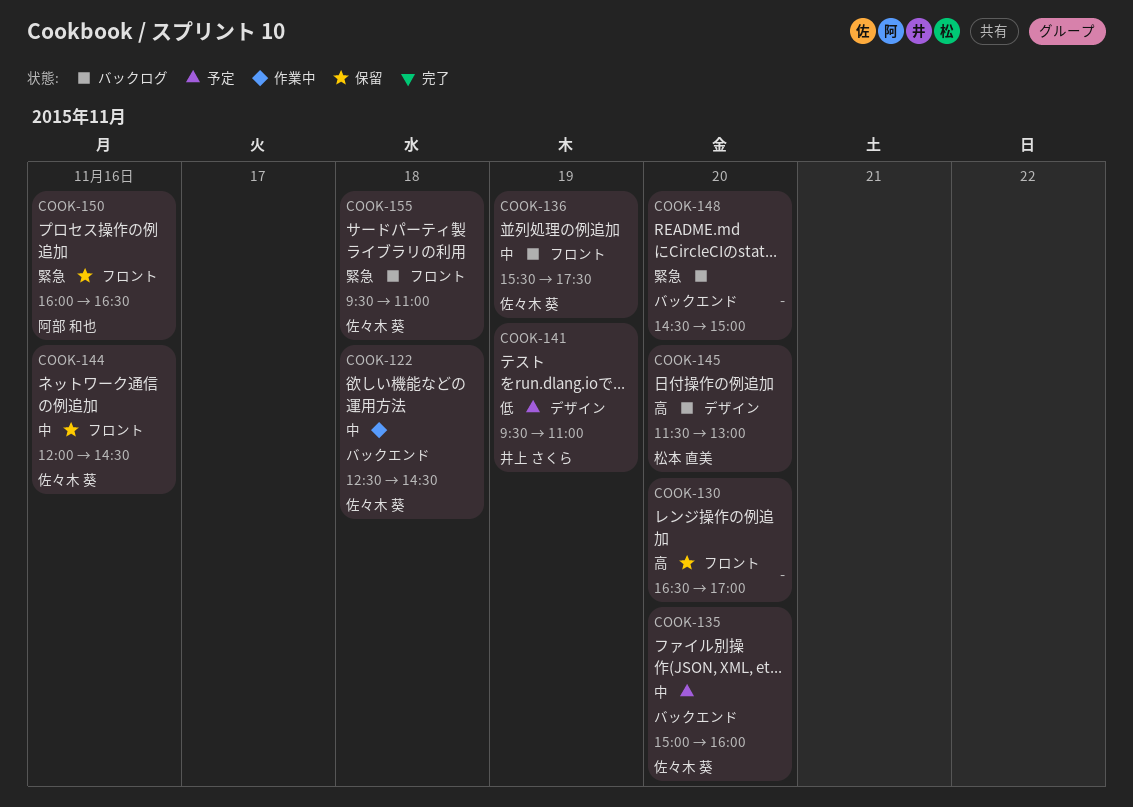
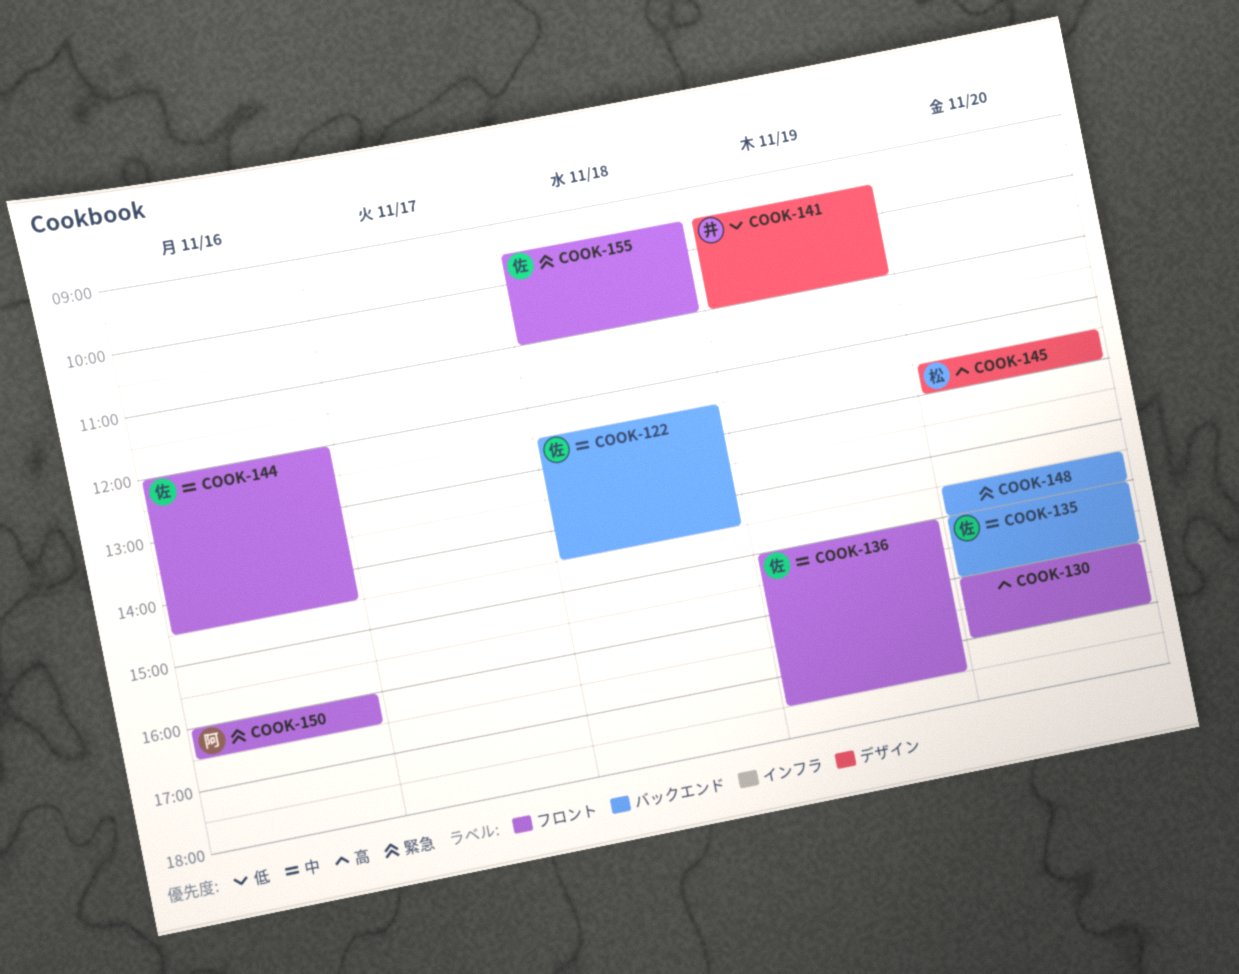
COOK-130, begins: 16:30 -> 16:00
COOK-136, begins: 15:30 -> 15:00
COOK-145, begins: 11:30 -> 12:30

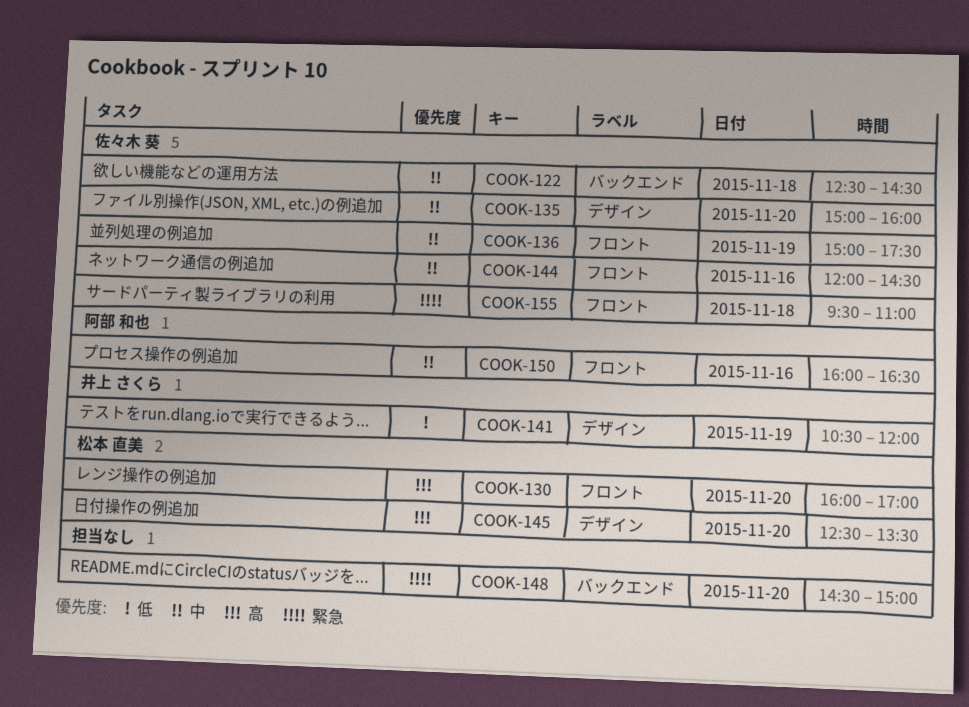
COOK-130, owner: none -> 松本 直美
COOK-135, label: バックエンド -> デザイン
COOK-141, begins: 09:30 -> 10:30
COOK-141, ends: 11:00 -> 12:00
COOK-145, ends: 13:00 -> 13:30
COOK-150, priority: 緊急 -> 中

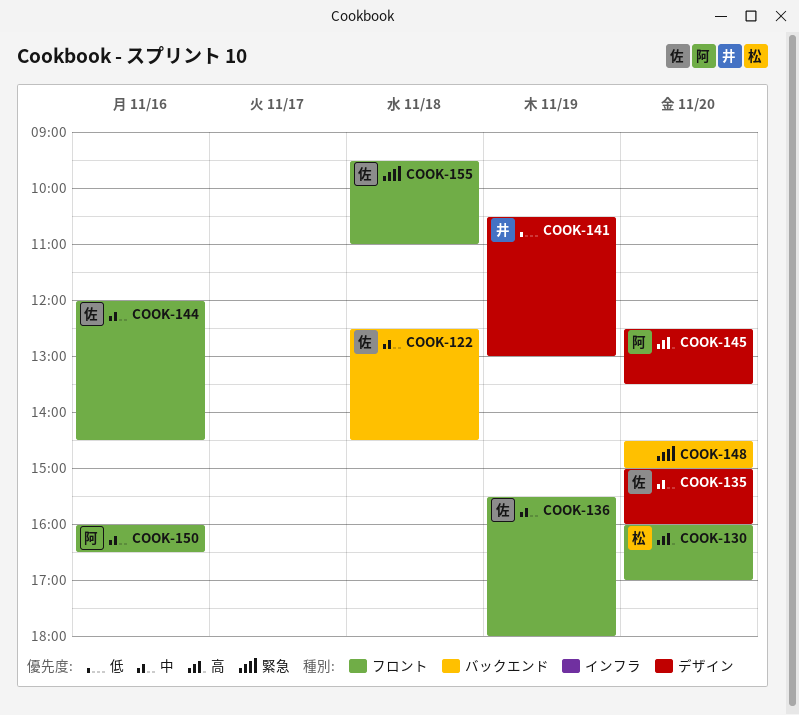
COOK-136, begins: 15:00 -> 15:30
COOK-136, ends: 17:30 -> 18:00
COOK-141, ends: 12:00 -> 13:00
COOK-145, owner: 松本 直美 -> 阿部 和也

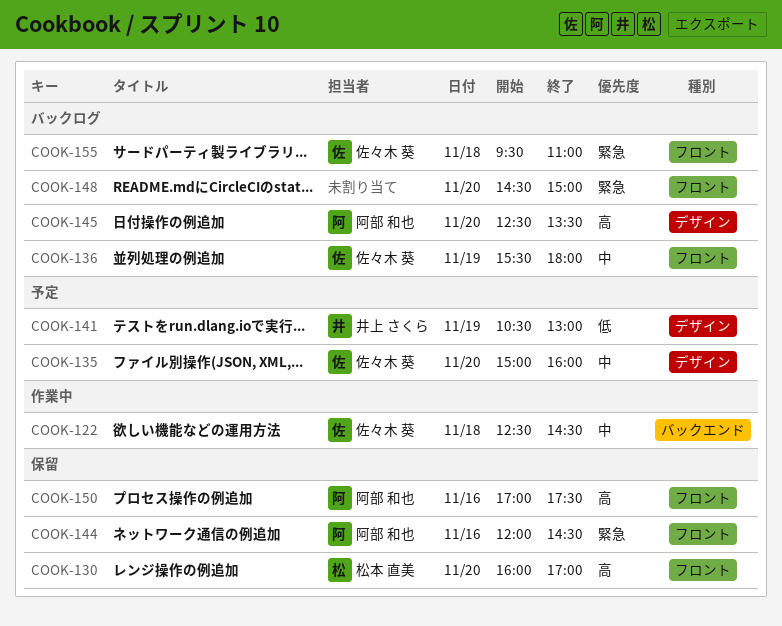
COOK-144, owner: 佐々木 葵 -> 阿部 和也
COOK-144, priority: 中 -> 緊急
COOK-148, label: バックエンド -> フロント
COOK-150, priority: 中 -> 高
COOK-150, begins: 16:00 -> 17:00
COOK-150, ends: 16:30 -> 17:30

